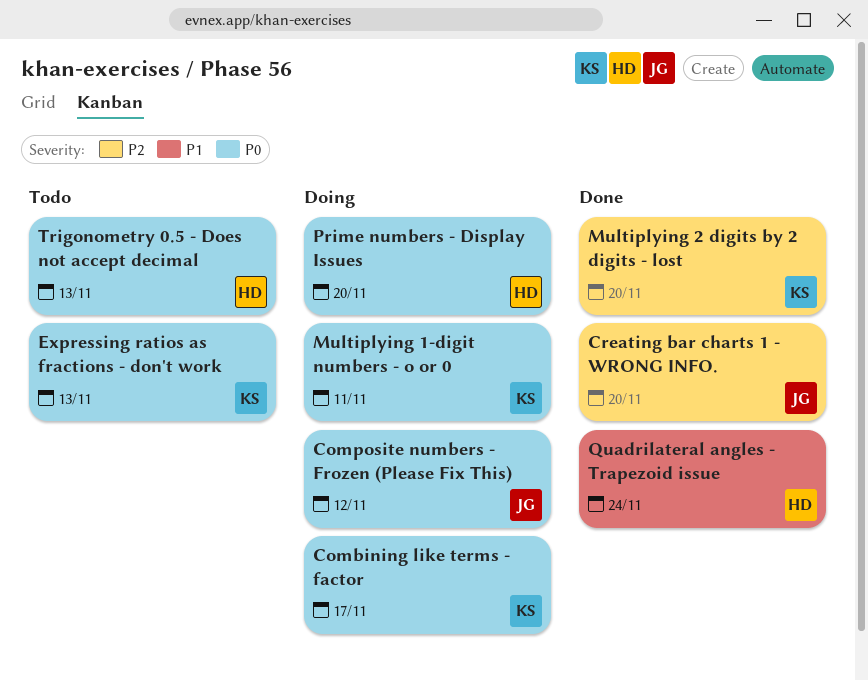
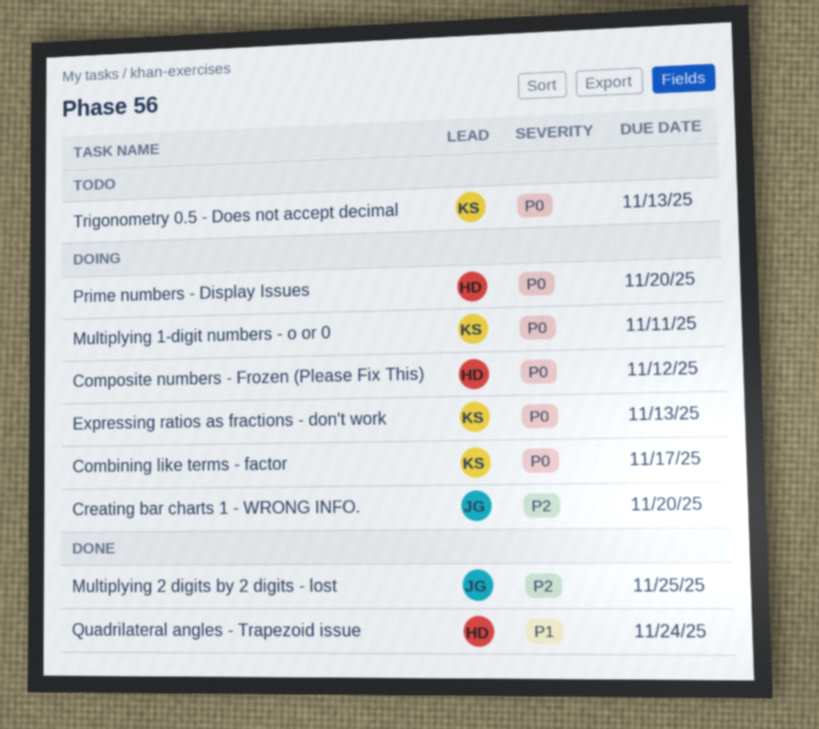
Composite numbers - Frozen (Please Fix This), owner: JG -> HD
Creating bar charts 1 - WRONG INFO., status: Done -> Doing
Expressing ratios as fractions - don't work, status: Todo -> Doing
Multiplying 2 digits by 2 digits - lost, owner: KS -> JG
Multiplying 2 digits by 2 digits - lost, due: Nov 20 -> Nov 25
Trigonometry 0.5 - Does not accept decimal, owner: HD -> KS

